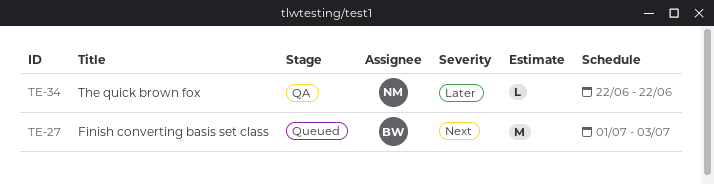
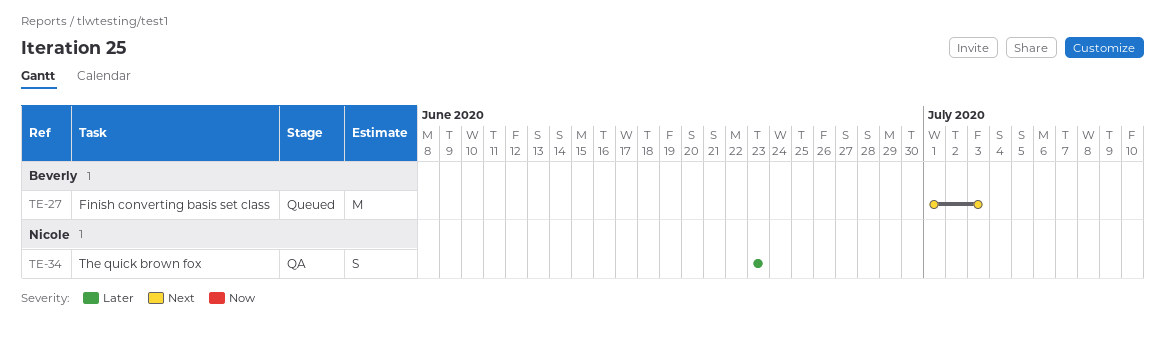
TE-34, estimate: L -> S
TE-34, start: Jun 22 -> Jun 23
TE-34, due: Jun 22 -> Jun 23

